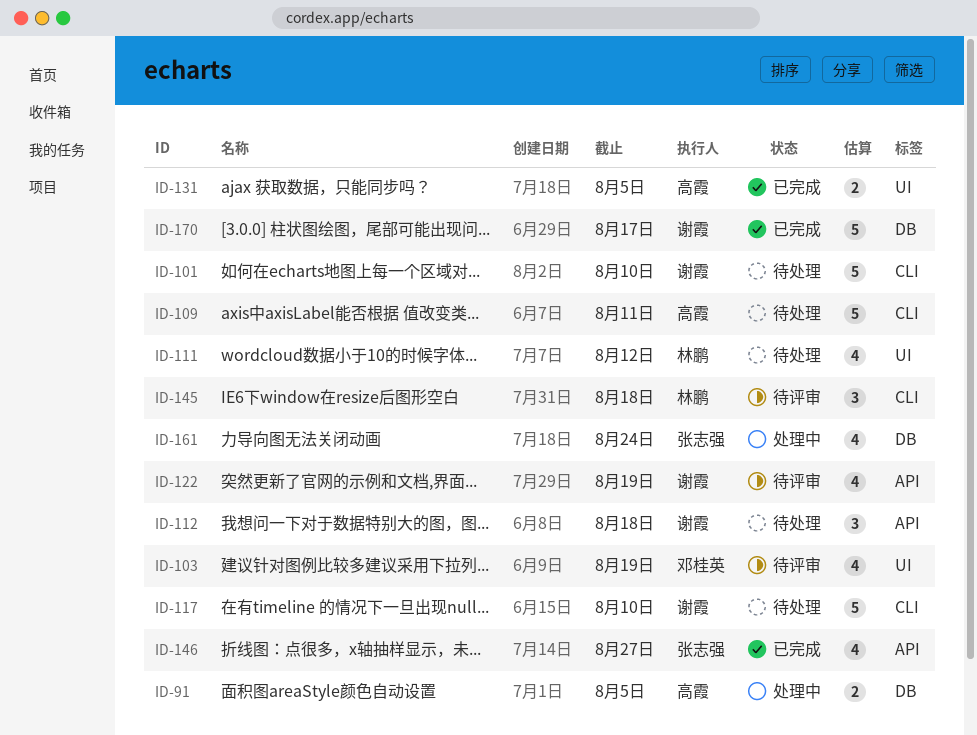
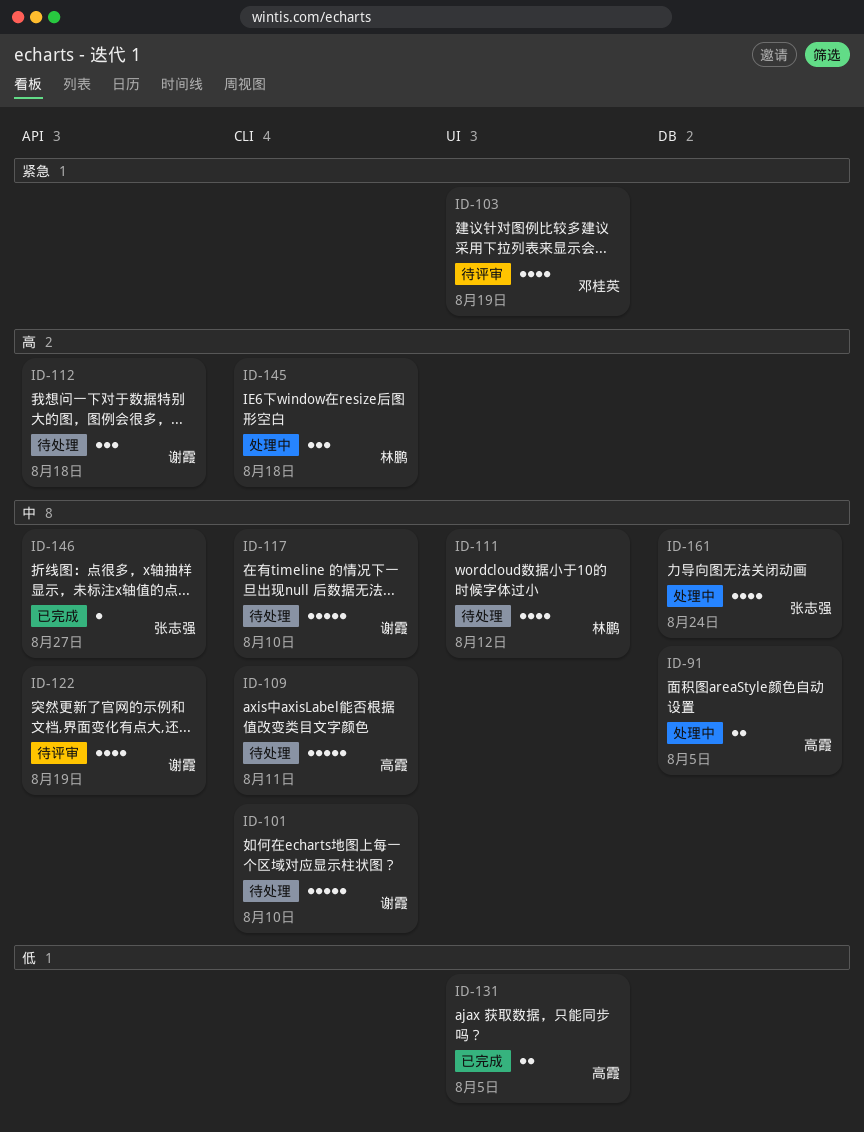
ID-145, status: 待评审 -> 处理中
ID-146, estimate: 4 -> 1
ID-170: present -> none

